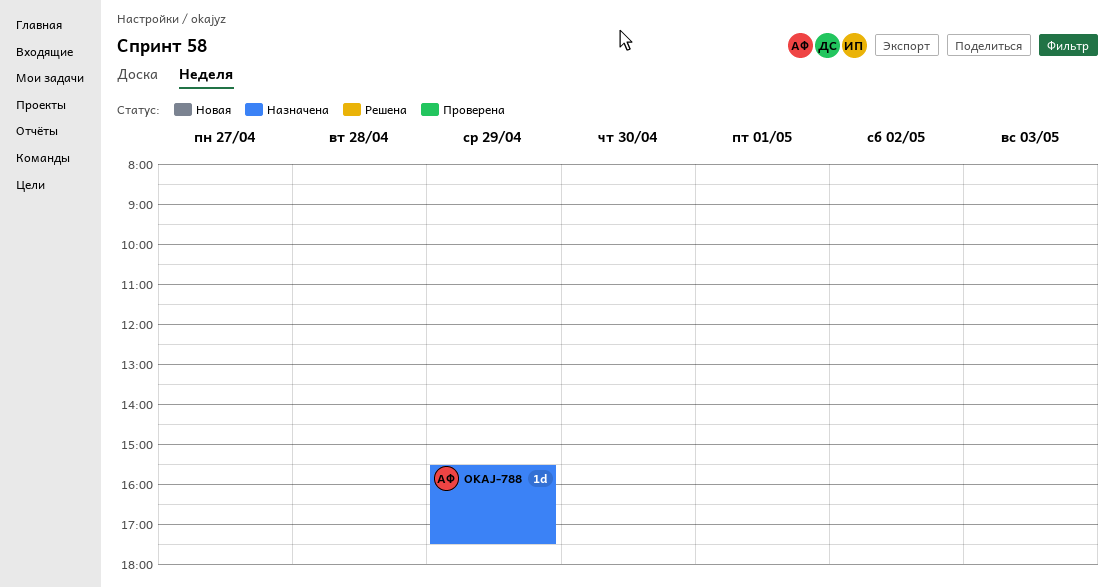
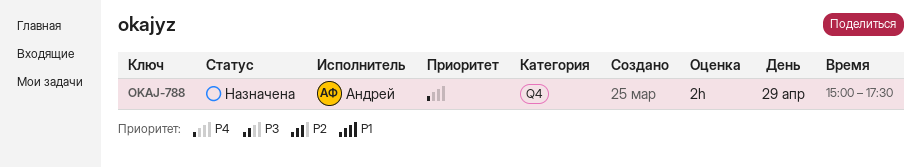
OKAJ-788, estimate: 1d -> 2h
OKAJ-788, begins: 15:30 -> 15:00

